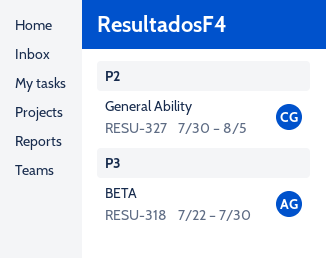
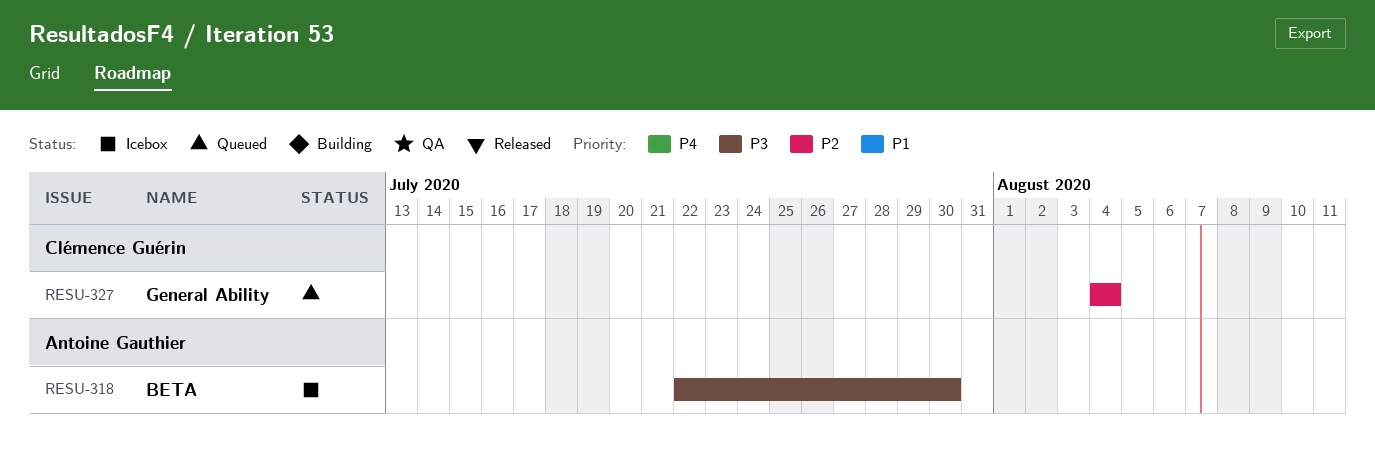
RESU-327, start: Jul 30 -> Aug 4
RESU-327, due: Aug 5 -> Aug 4

